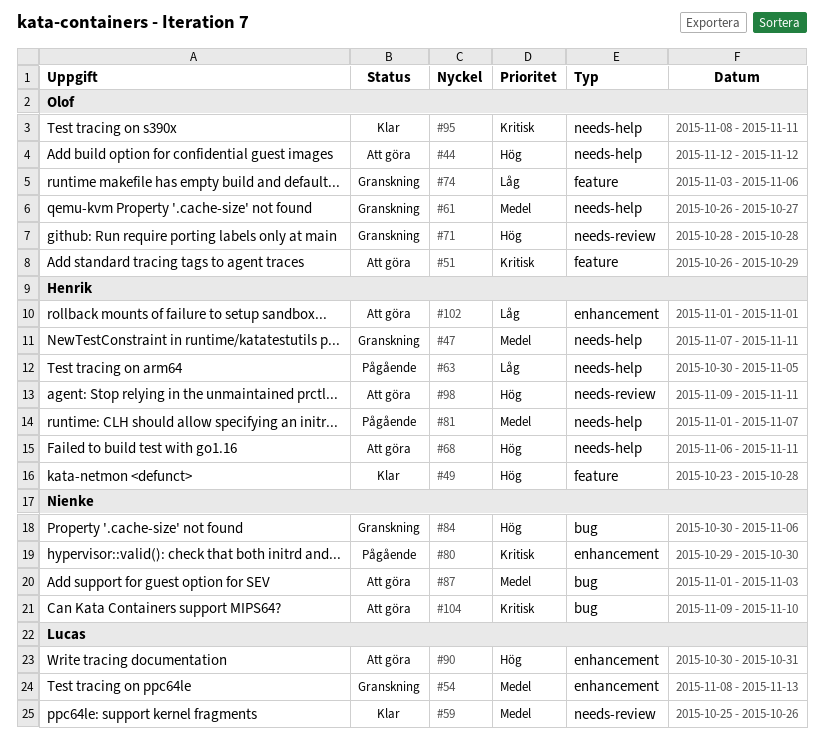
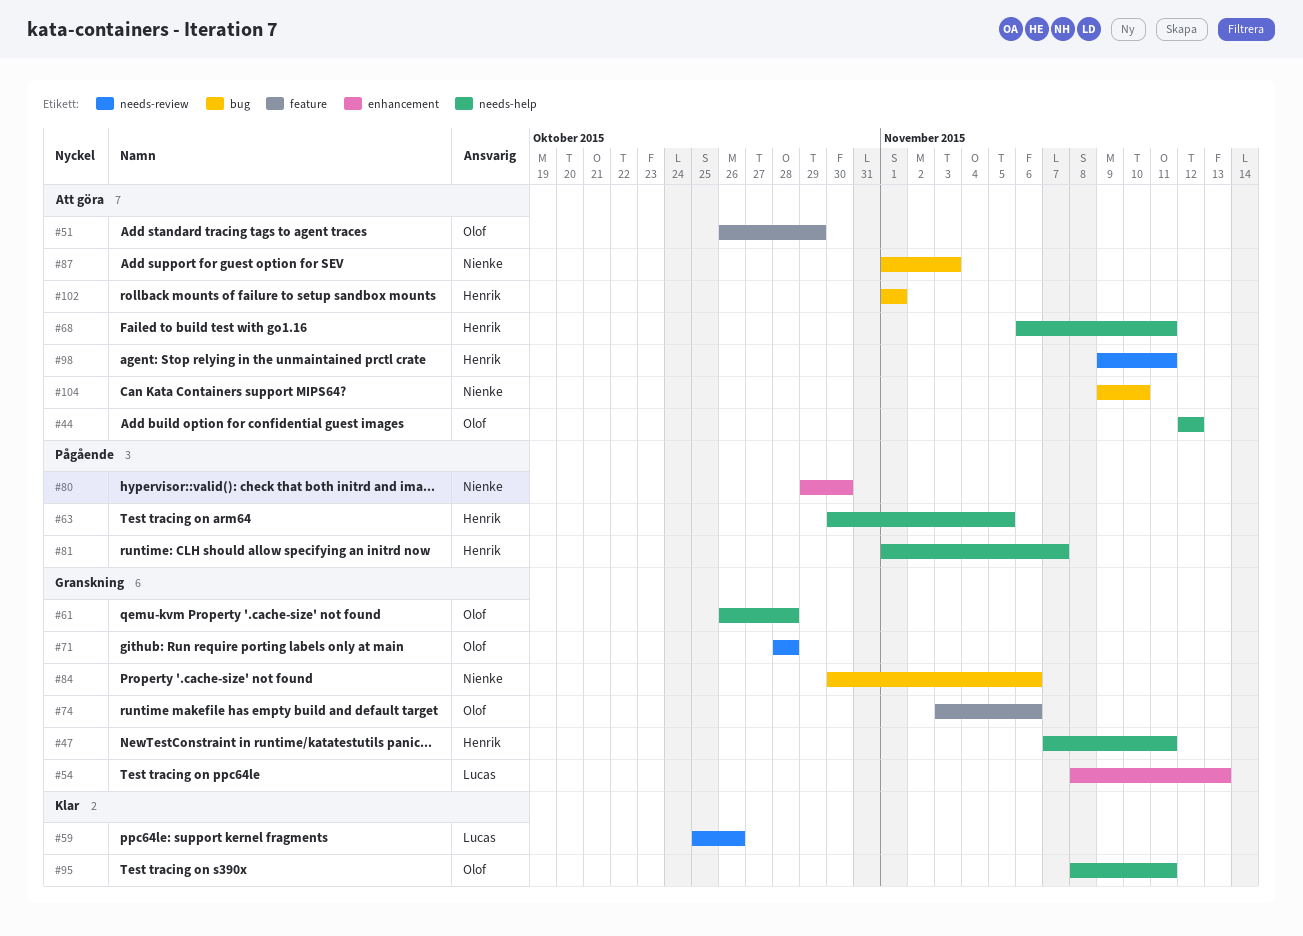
#49: present -> none
#61, due: Oct 27 -> Oct 28
#90: present -> none
#102, label: enhancement -> bug

